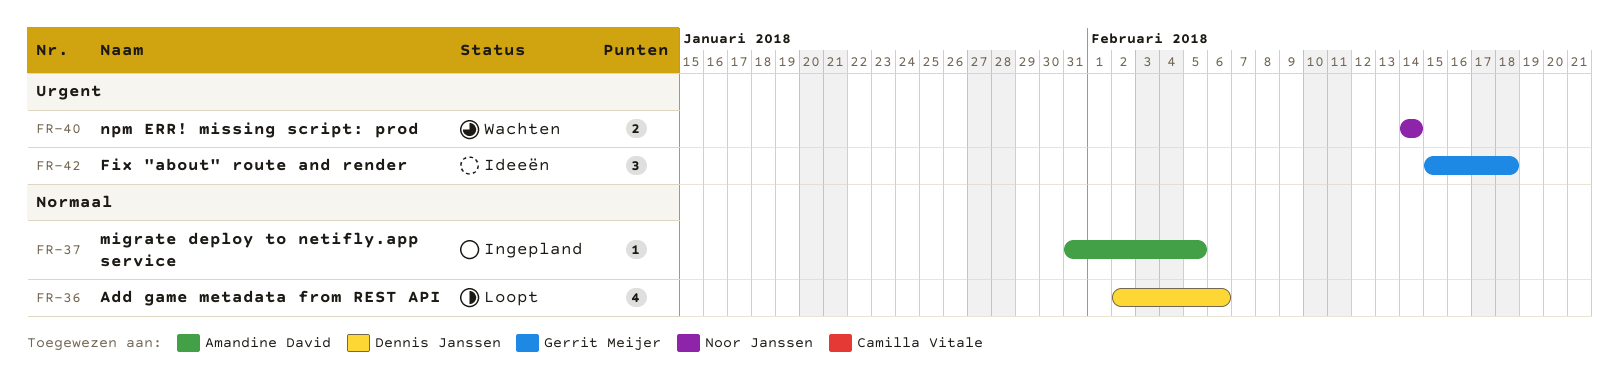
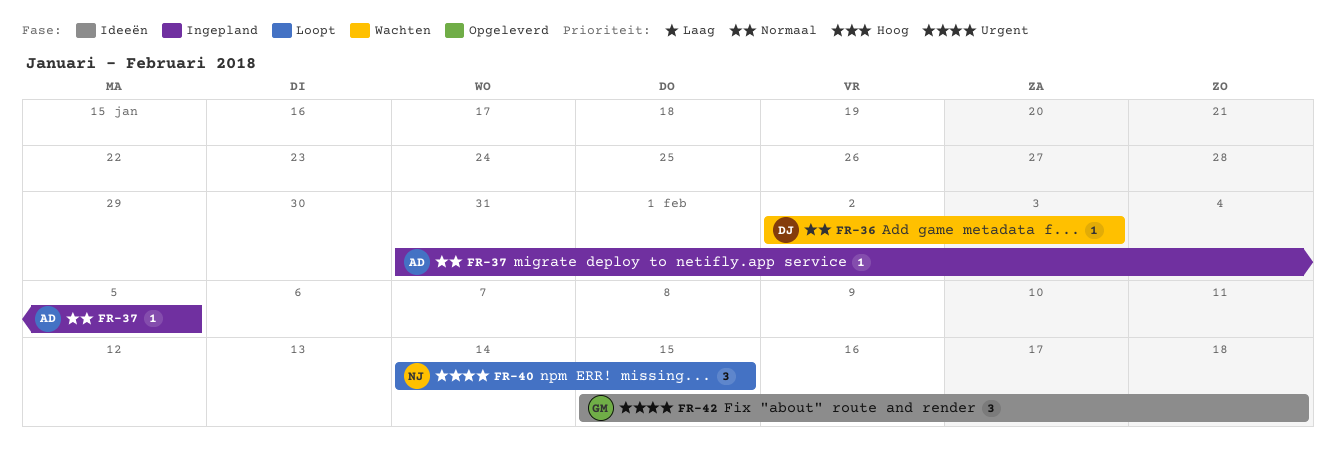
FR-36, status: Loopt -> Wachten
FR-36, estimate: 4 -> 1
FR-36, due: Feb 6 -> Feb 3
FR-40, status: Wachten -> Loopt
FR-40, estimate: 2 -> 3
FR-40, due: Feb 14 -> Feb 15

